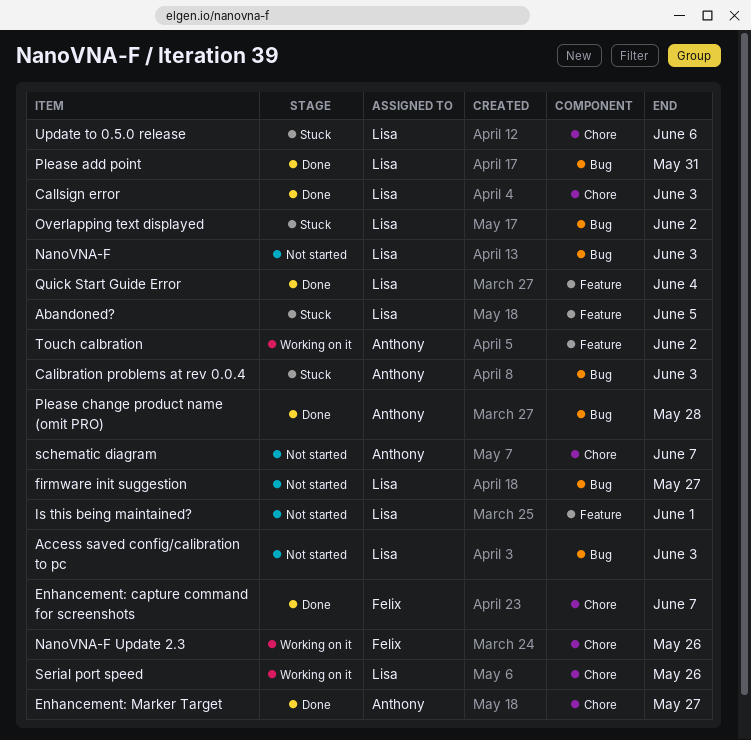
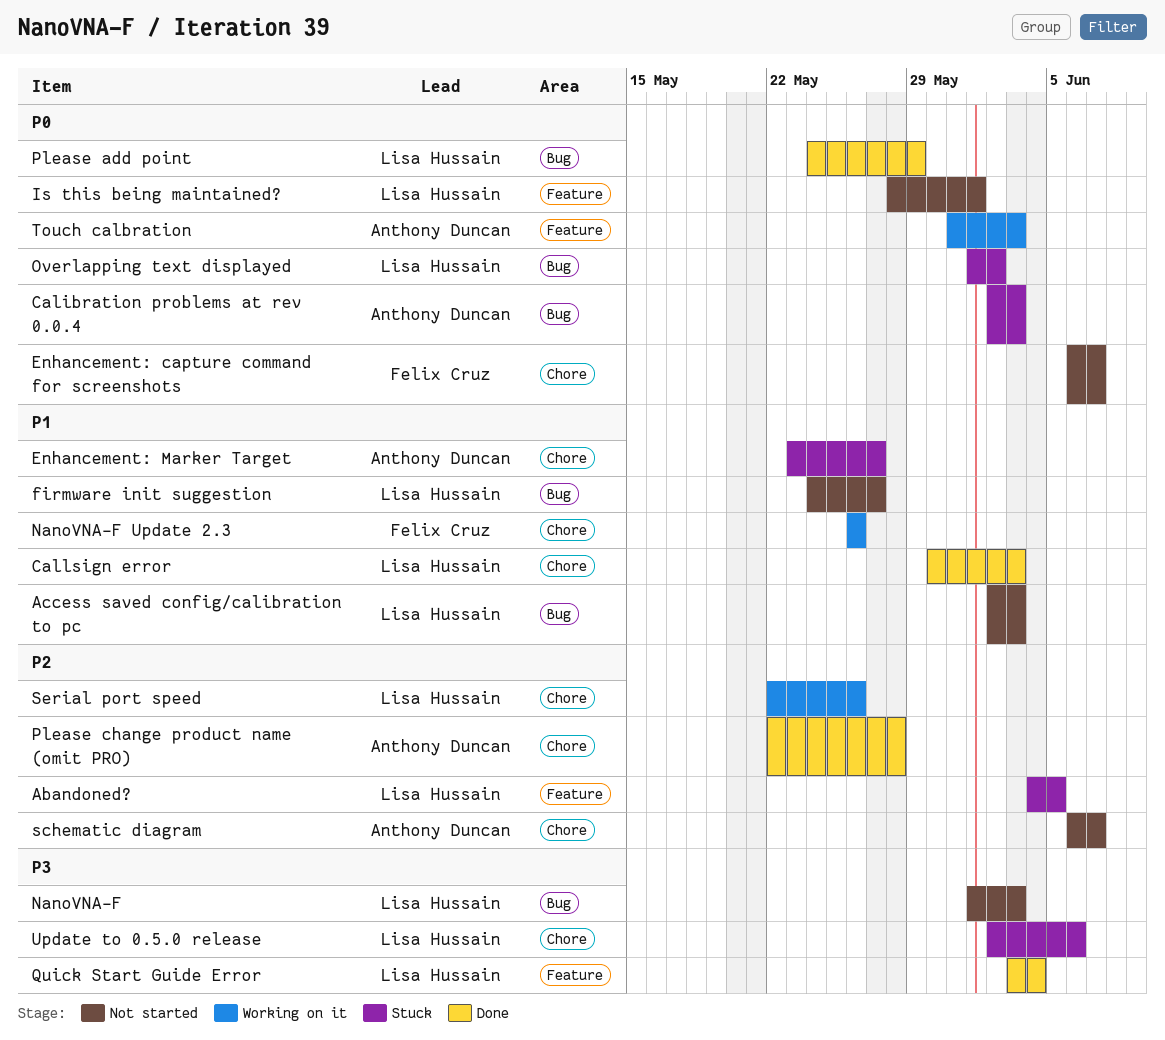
Enhancement: capture command for screenshots, status: Done -> Not started
Enhancement: Marker Target, status: Done -> Stuck
Please add point, due: May 31 -> May 29
Please change product name (omit PRO), label: Bug -> Chore
Touch calbration, due: Jun 2 -> Jun 3

